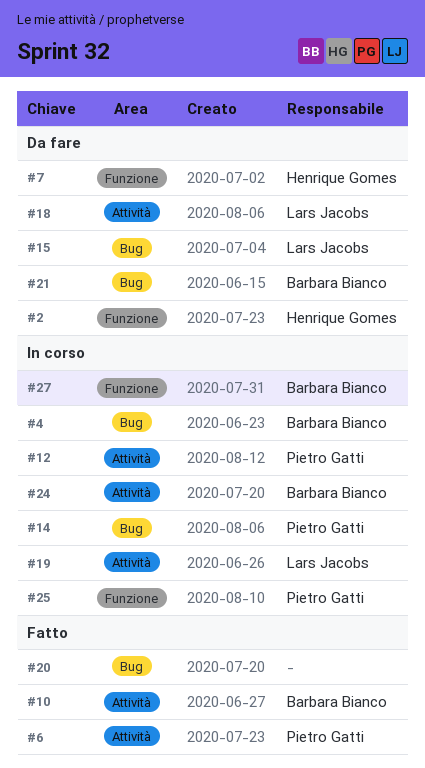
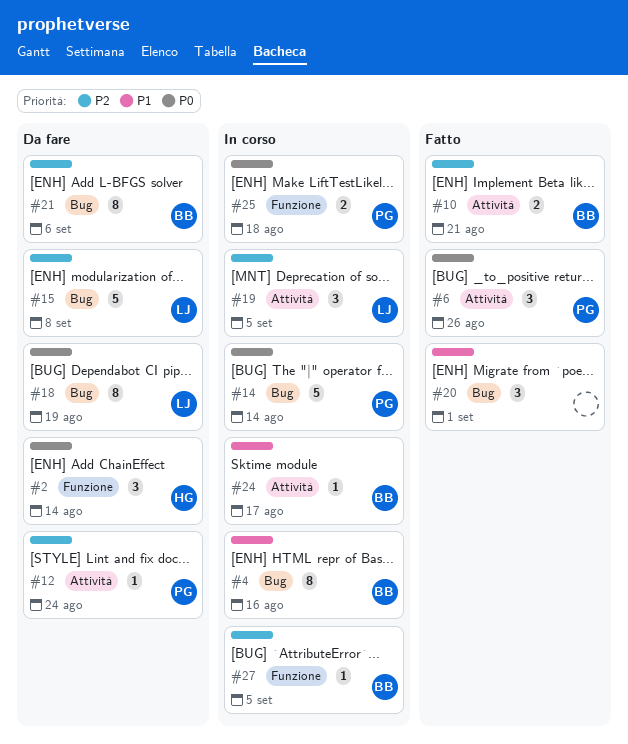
#7: present -> none
#12, status: In corso -> Da fare
#18, label: Attività -> Bug

